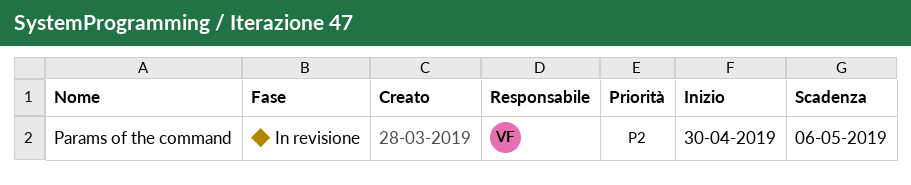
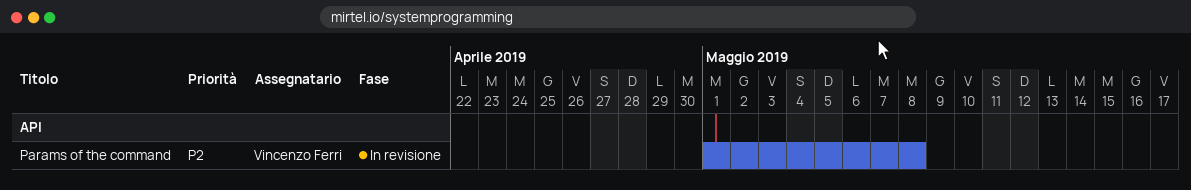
Params of the command, start: Apr 30 -> May 1
Params of the command, due: May 6 -> May 8

